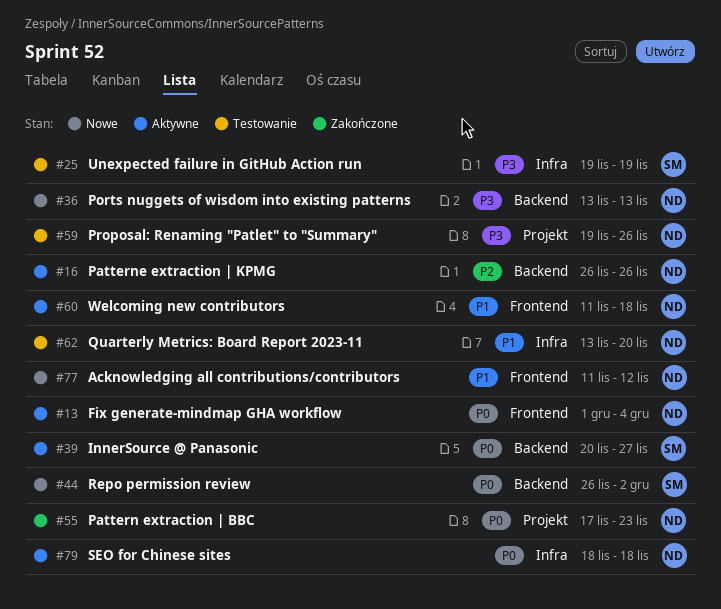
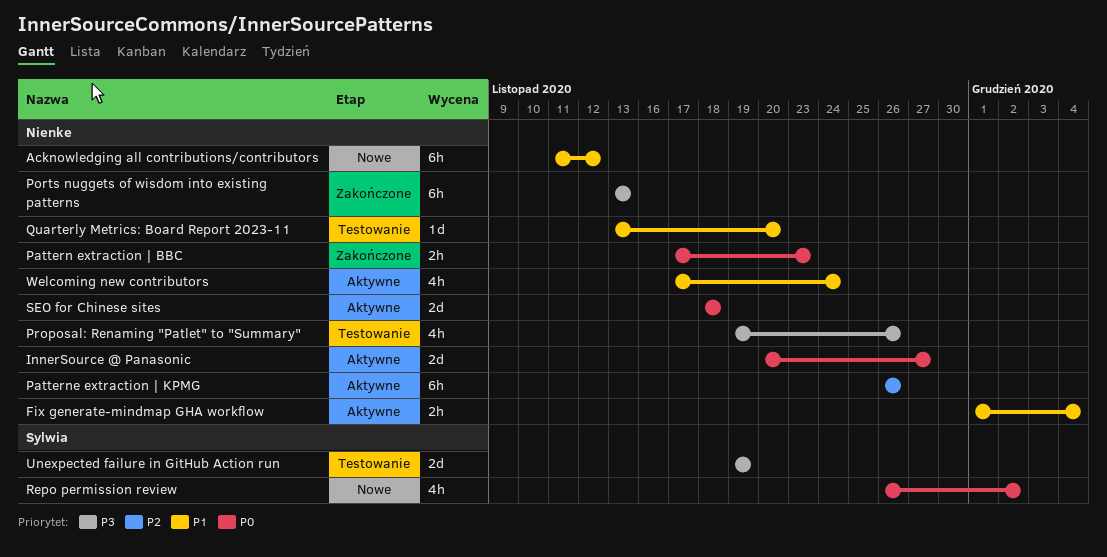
Fix generate-mindmap GHA workflow, priority: P0 -> P1
InnerSource @ Panasonic, owner: Sylwia -> Nienke
Ports nuggets of wisdom into existing patterns, status: Nowe -> Zakończone
Welcoming new contributors, start: Nov 11 -> Nov 17
Welcoming new contributors, due: Nov 18 -> Nov 24

